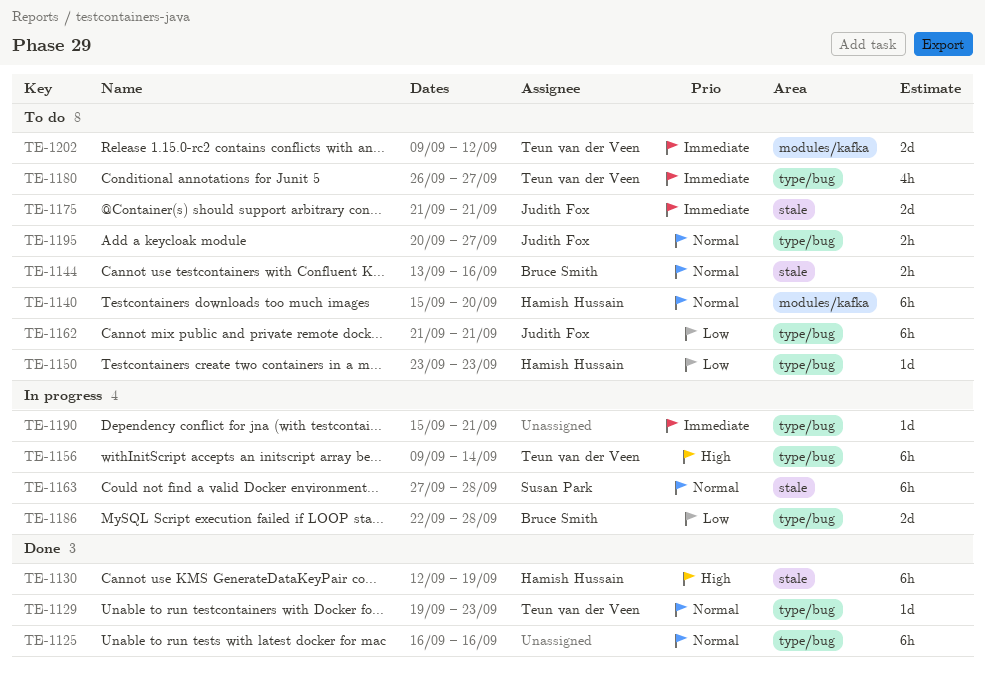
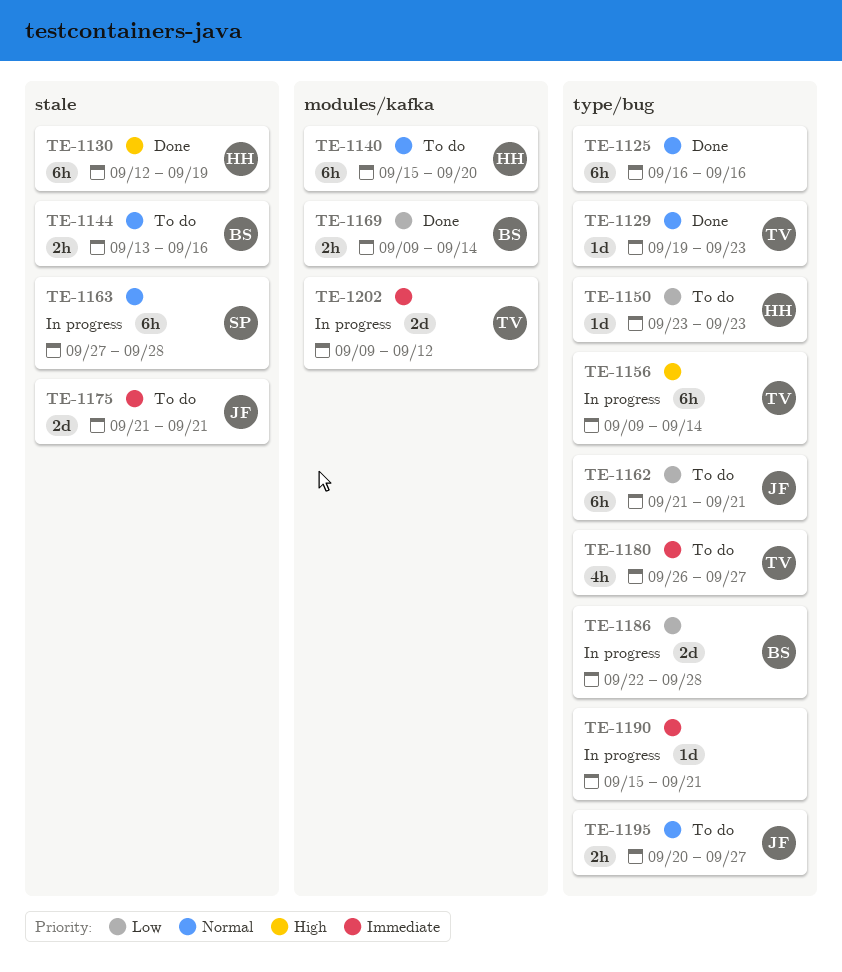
TE-1169: none -> present
TE-1202, status: To do -> In progress

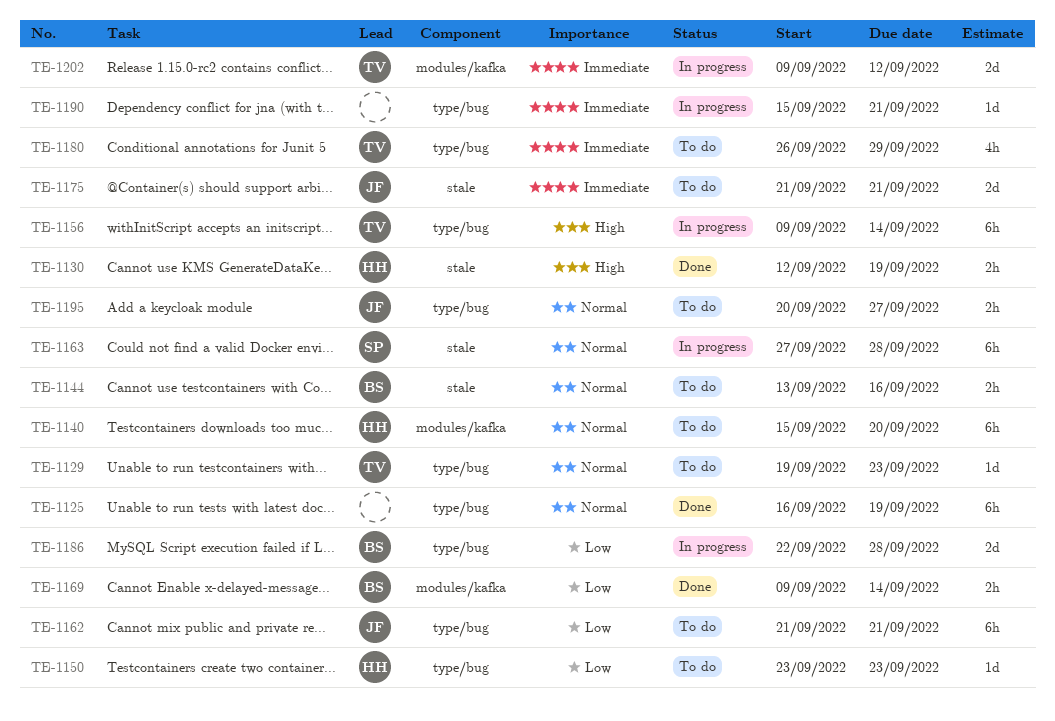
TE-1125, due: Sep 16 -> Sep 19
TE-1129, status: Done -> To do
TE-1130, estimate: 6h -> 2h
TE-1180, due: Sep 27 -> Sep 29

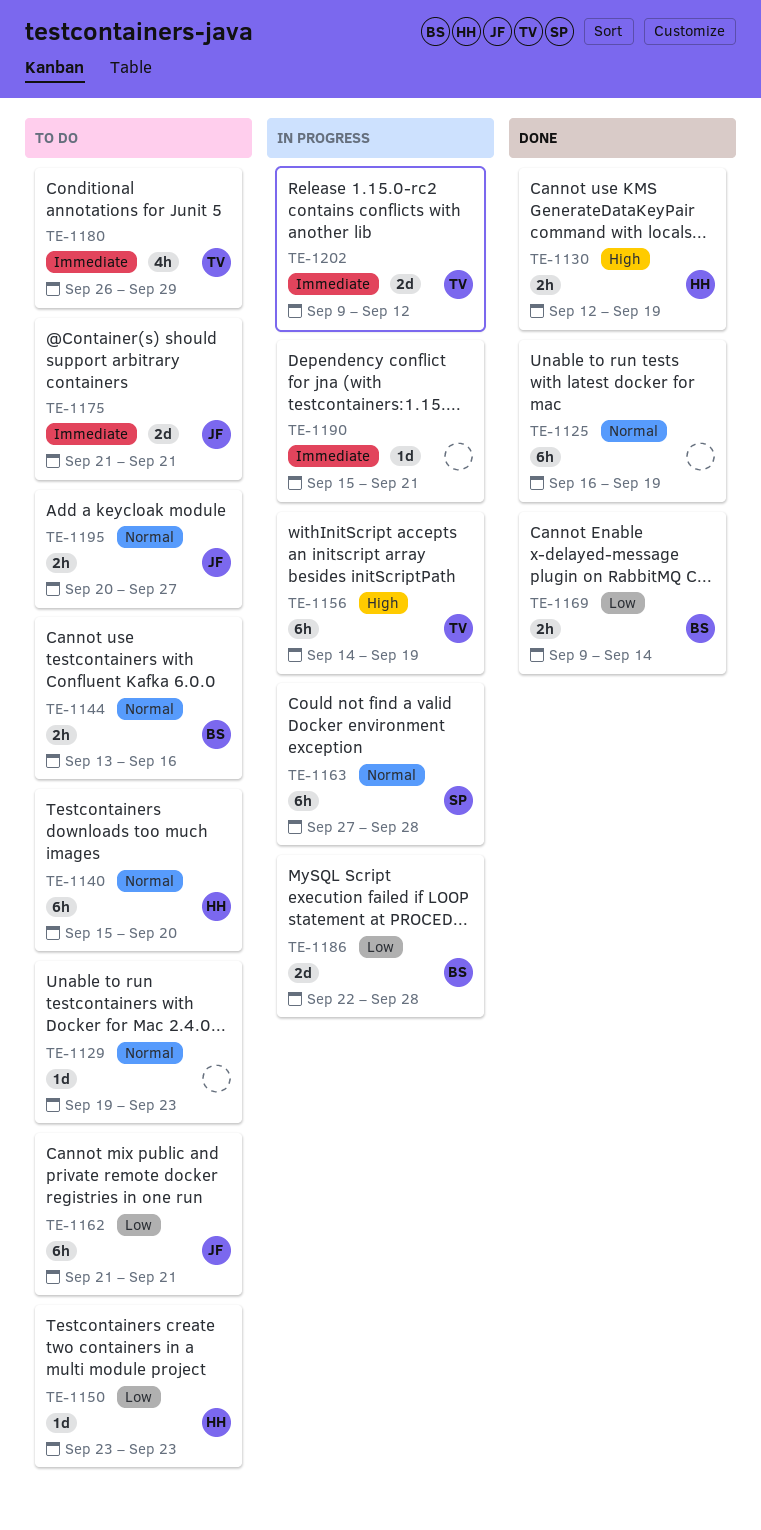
TE-1129, owner: TV -> none
TE-1156, start: Sep 9 -> Sep 14
TE-1156, due: Sep 14 -> Sep 19

